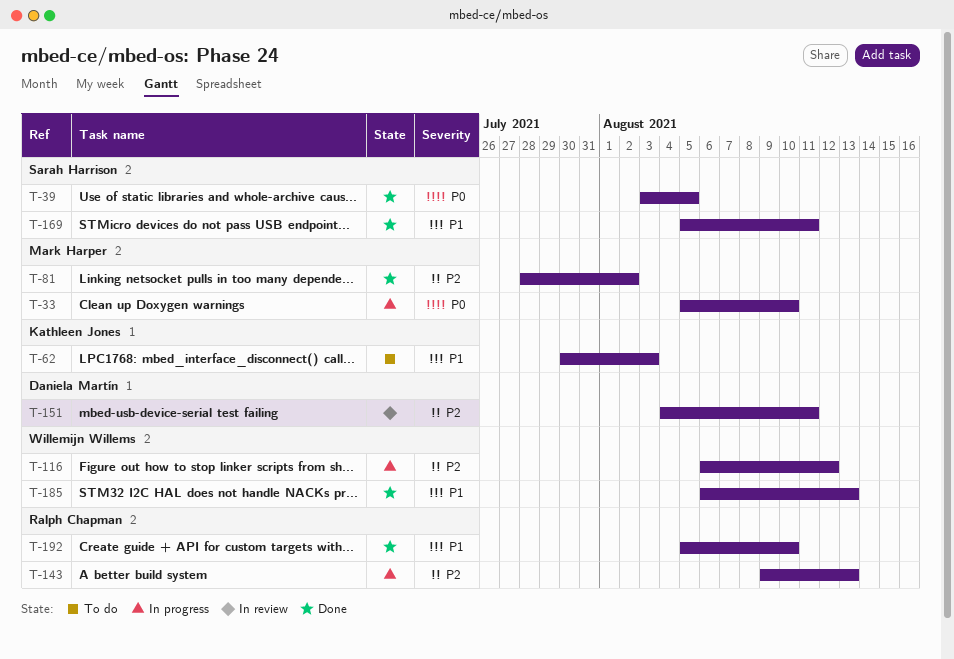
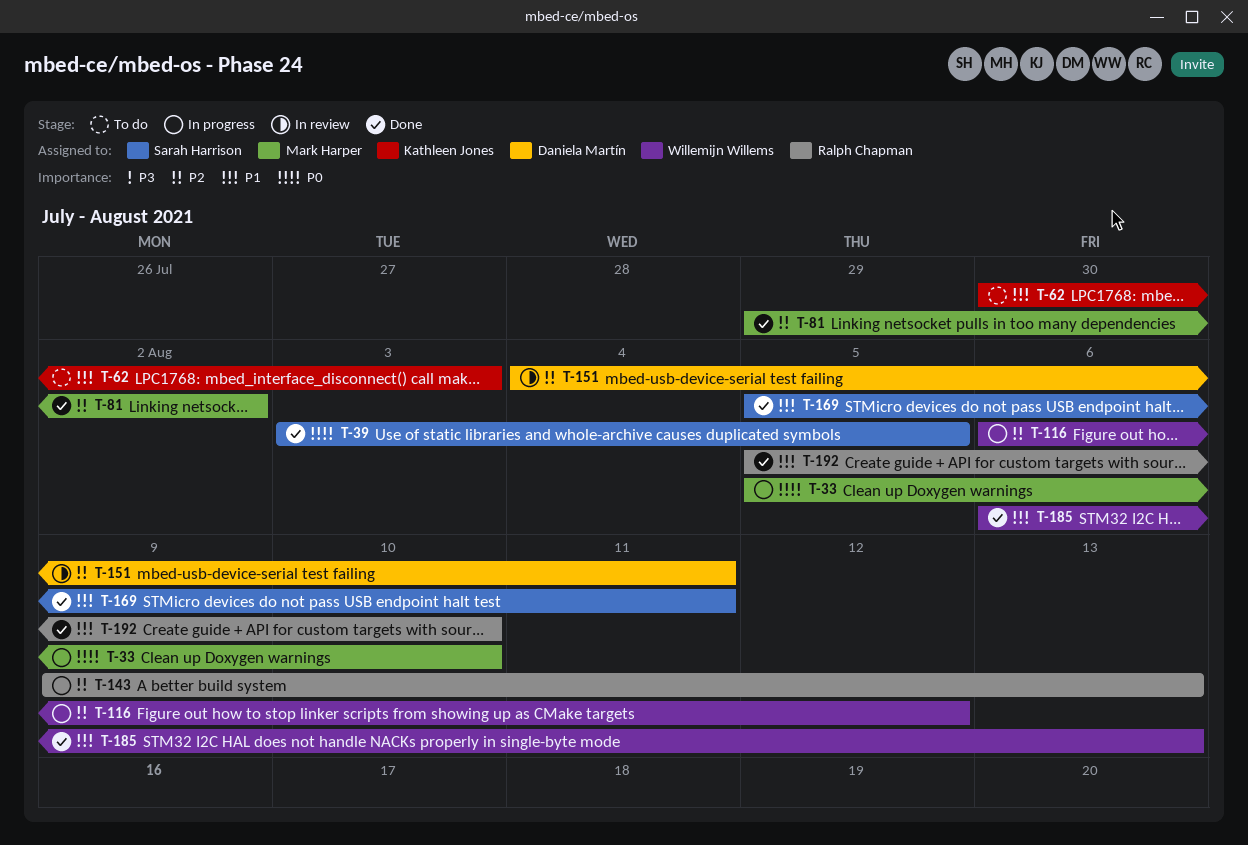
T-81, start: Jul 28 -> Jul 29

